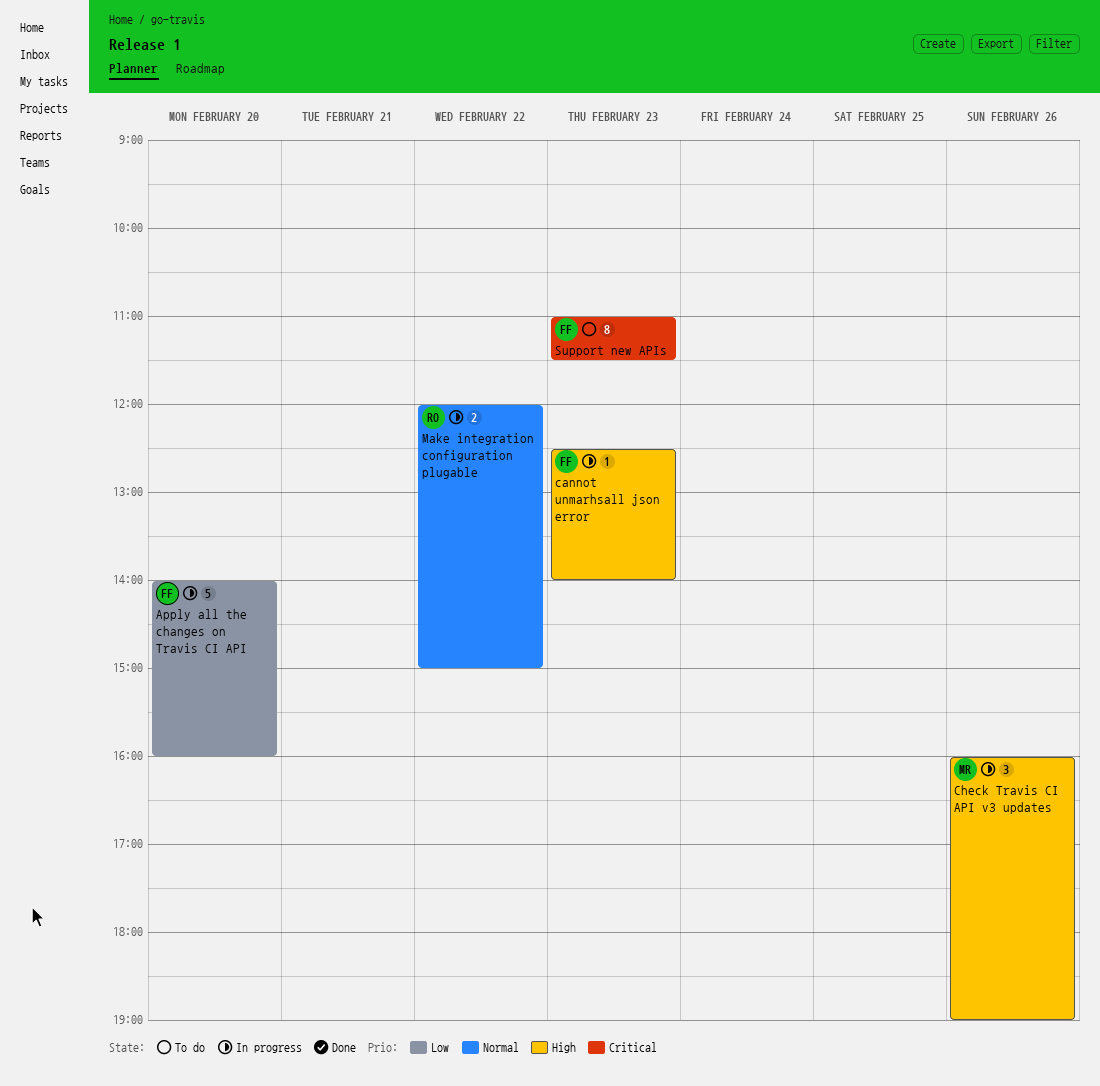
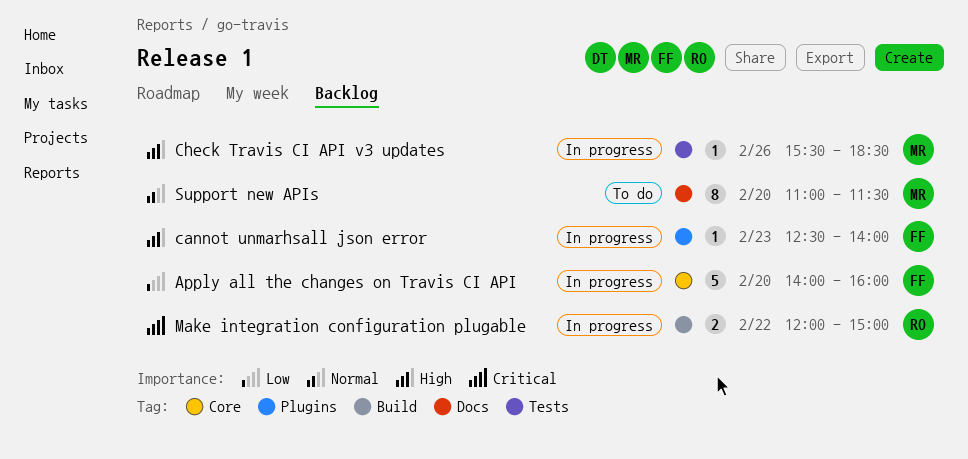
Check Travis CI API v3 updates, estimate: 3 -> 1
Check Travis CI API v3 updates, begins: 16:00 -> 15:30
Check Travis CI API v3 updates, ends: 19:00 -> 18:30
Make integration configuration plugable, priority: Normal -> Critical
Support new APIs, owner: FF -> MR
Support new APIs, priority: Critical -> Normal
Support new APIs, day: Feb 23 -> Feb 20

